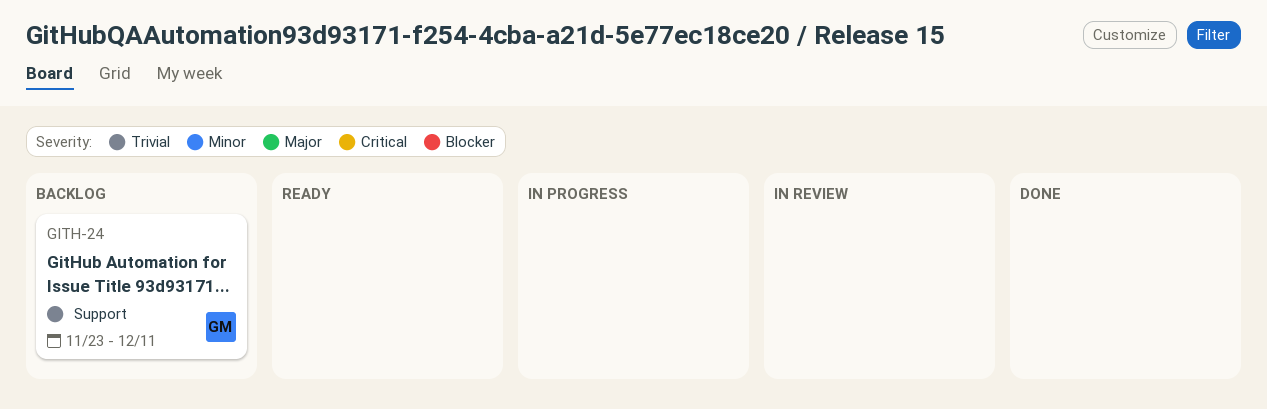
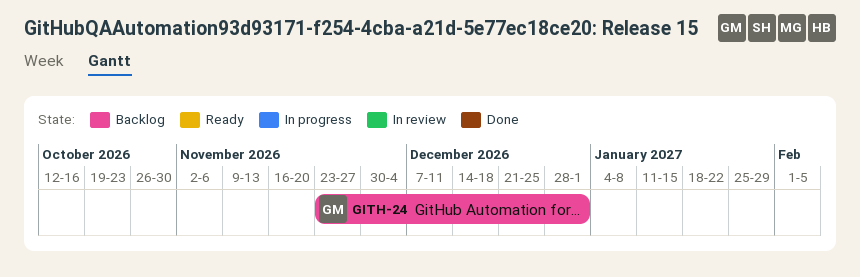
GITH-24, due: Dec 11 -> Jan 1

